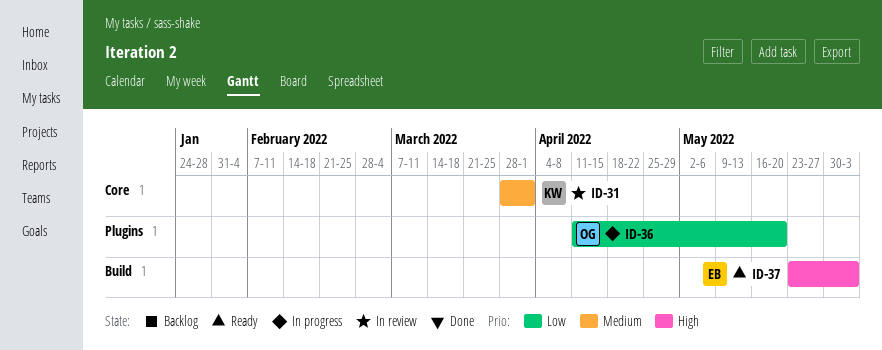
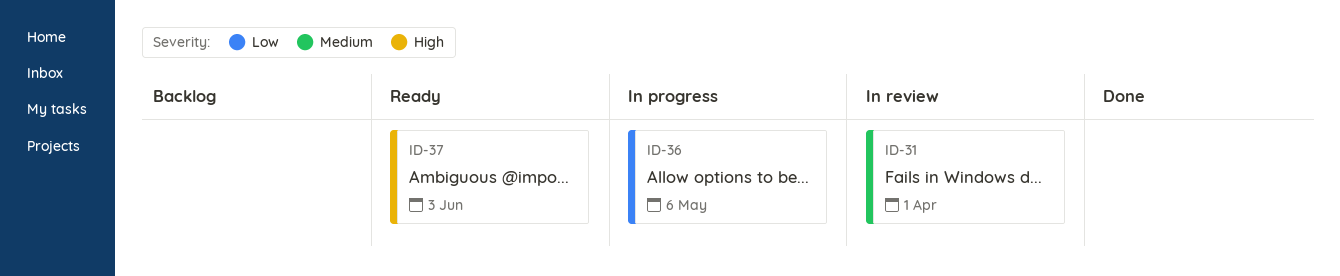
ID-36, due: May 20 -> May 6

